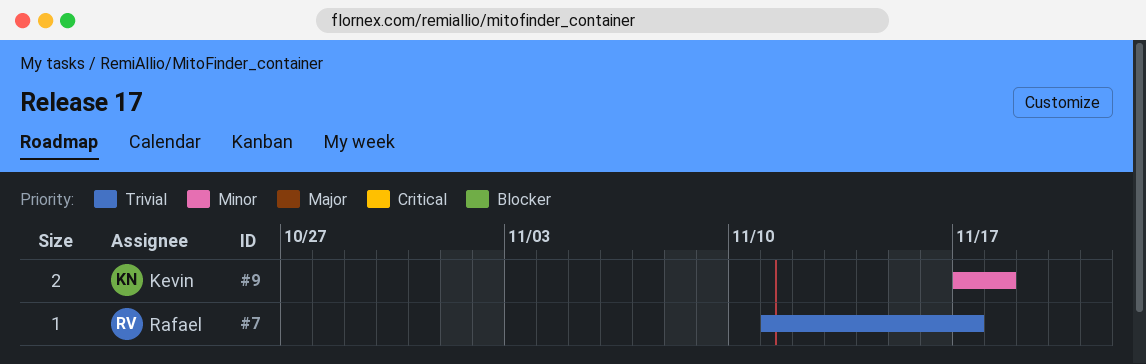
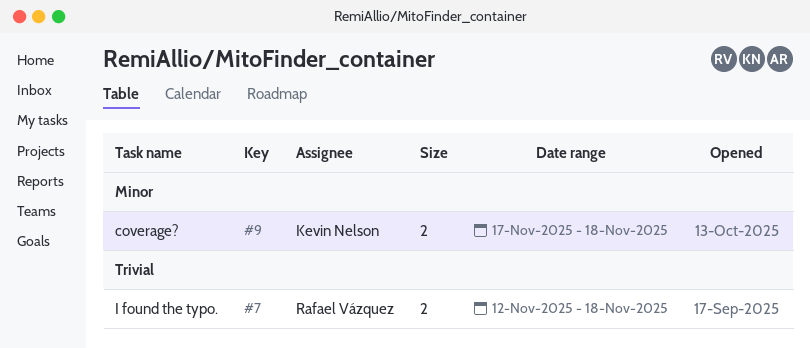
#7, estimate: 1 -> 2
#7, start: Nov 11 -> Nov 12
#7, due: Nov 17 -> Nov 18

